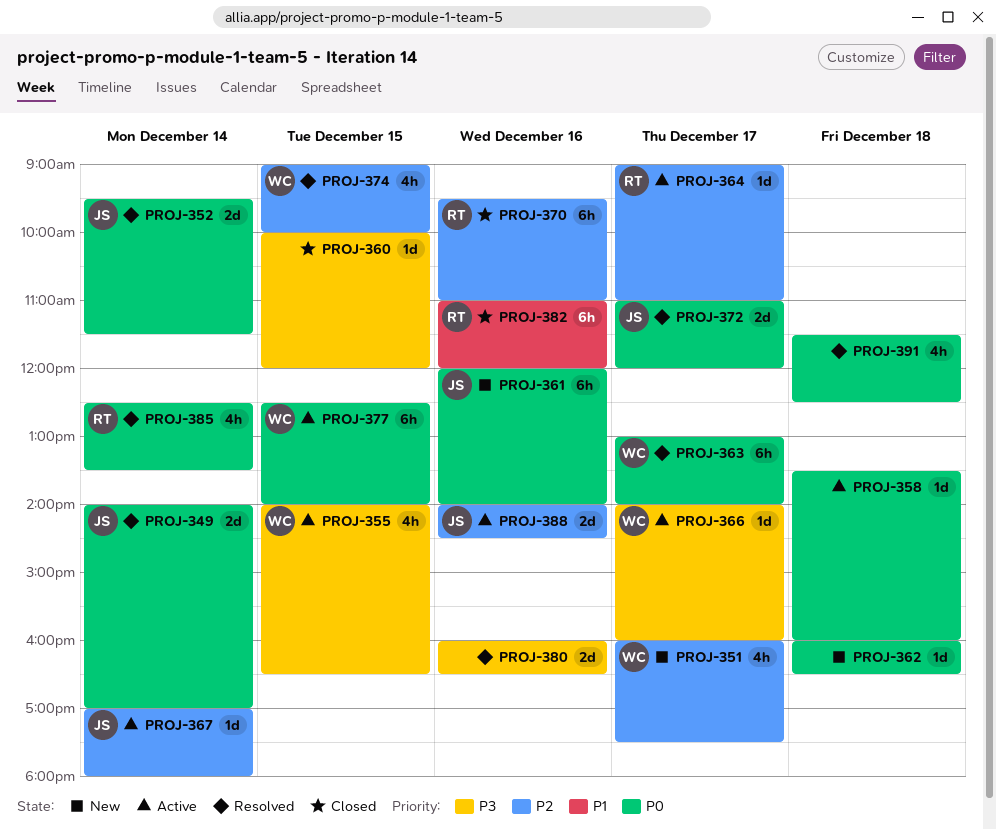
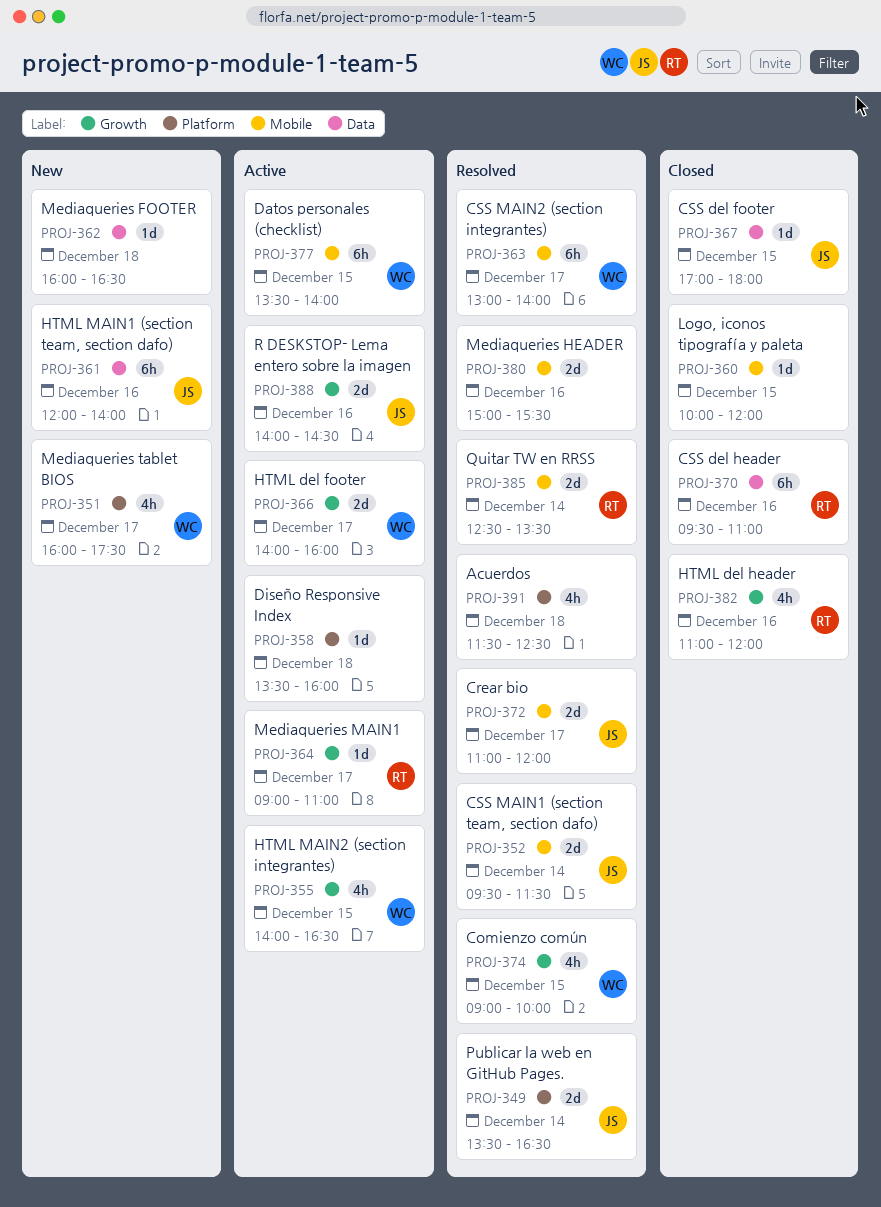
PROJ-349, begins: 14:00 -> 13:30
PROJ-349, ends: 17:00 -> 16:30
PROJ-366, estimate: 1d -> 2d
PROJ-367, status: Active -> Closed
PROJ-367, day: Dec 14 -> Dec 15
PROJ-377, begins: 12:30 -> 13:30
PROJ-380, begins: 16:00 -> 15:00
PROJ-380, ends: 16:30 -> 15:30
PROJ-382, estimate: 6h -> 4h
PROJ-385, estimate: 4h -> 2d

